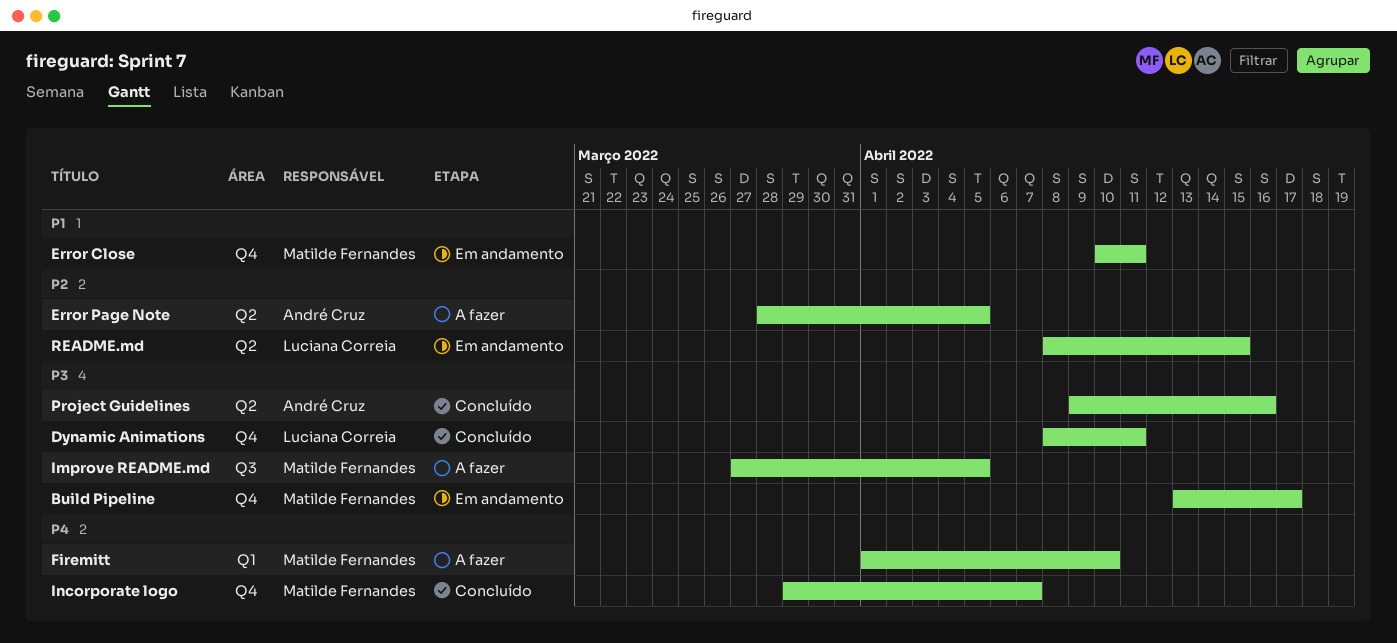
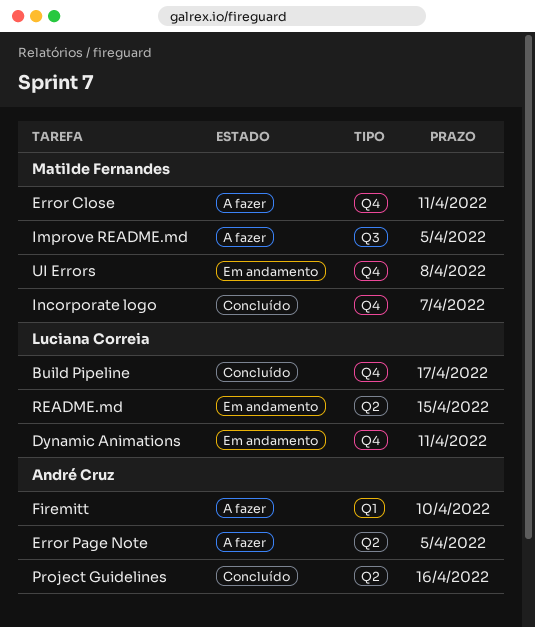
Build Pipeline, status: Em andamento -> Concluído
Build Pipeline, owner: Matilde Fernandes -> Luciana Correia
Dynamic Animations, status: Concluído -> Em andamento
Error Close, status: Em andamento -> A fazer
Firemitt, owner: Matilde Fernandes -> André Cruz
UI Errors: none -> present

